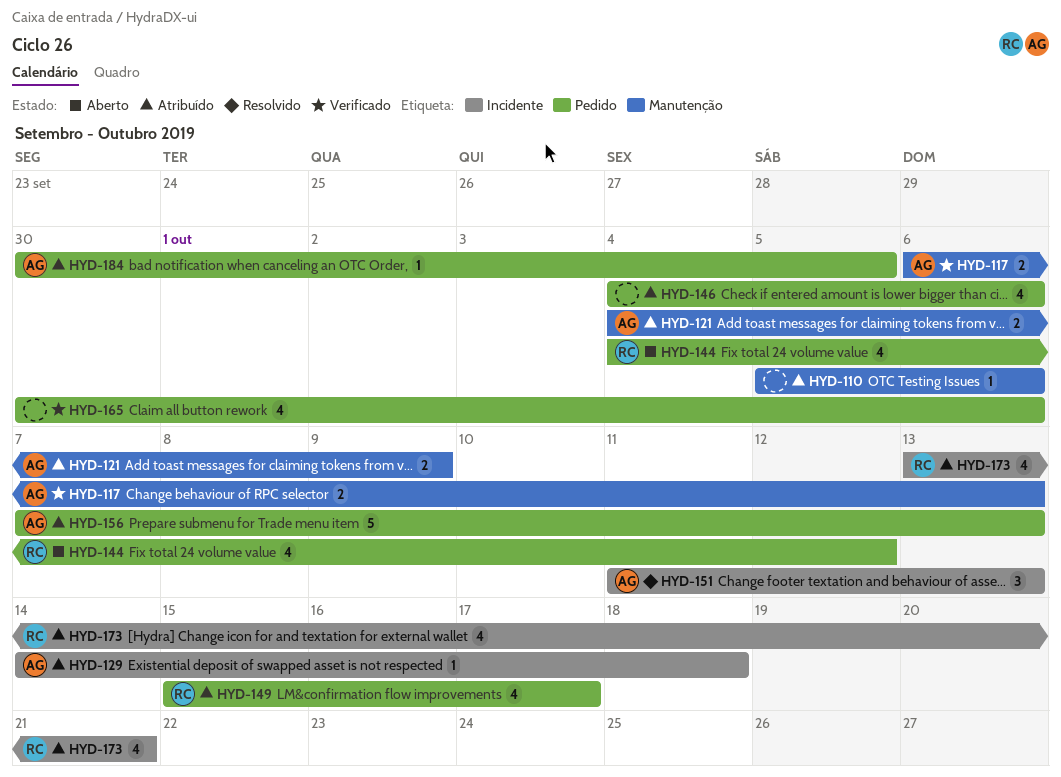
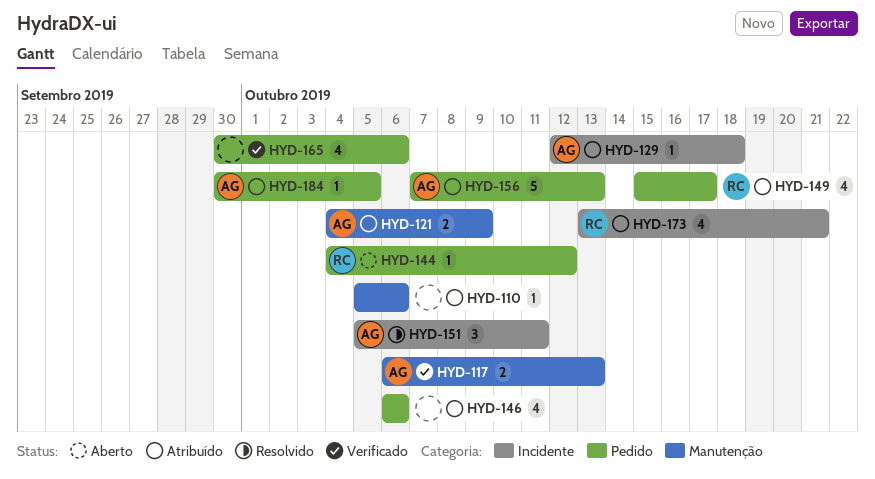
HYD-129, start: Oct 14 -> Oct 12
HYD-144, estimate: 4 -> 1
HYD-146, start: Oct 4 -> Oct 6
HYD-151, start: Oct 11 -> Oct 5
HYD-151, due: Oct 13 -> Oct 11

